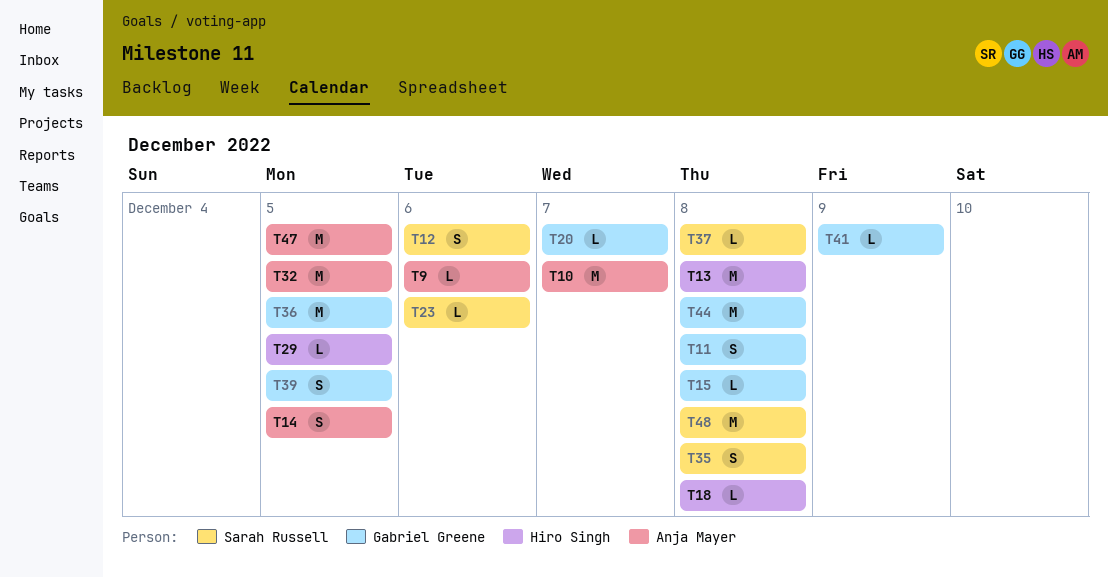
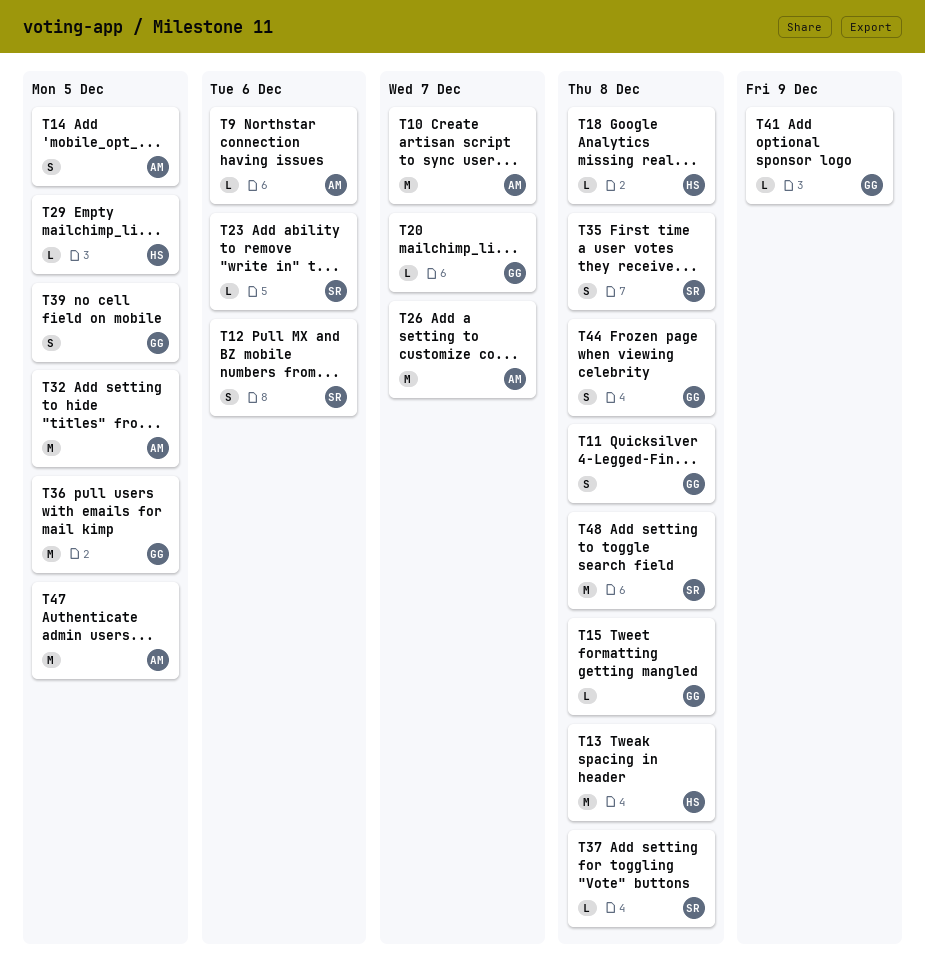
T26: none -> present
T44, estimate: M -> S

